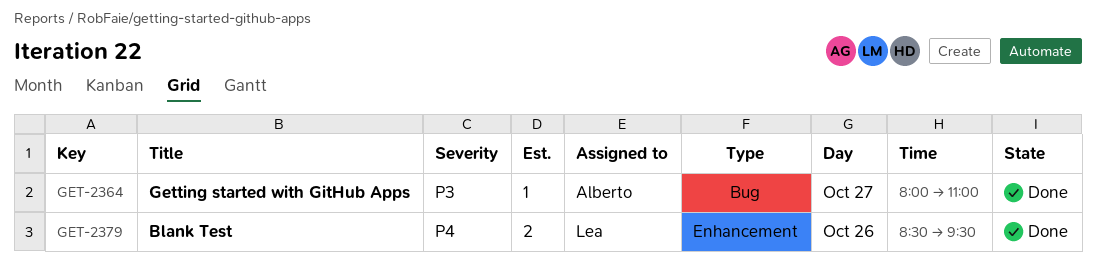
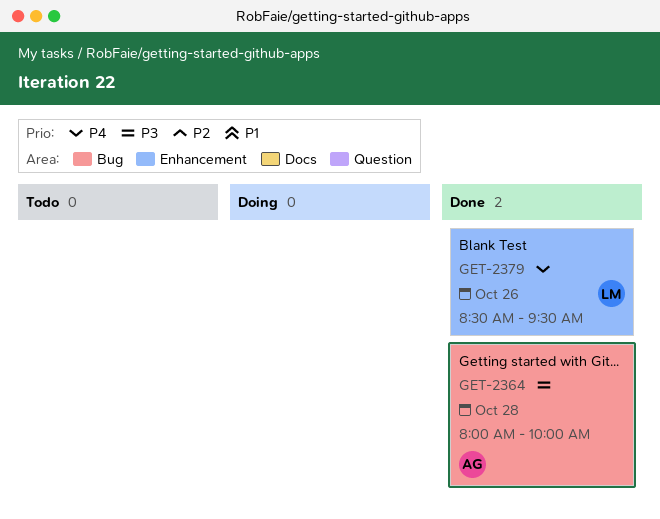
GET-2364, day: Oct 27 -> Oct 28
GET-2364, ends: 11:00 -> 10:00

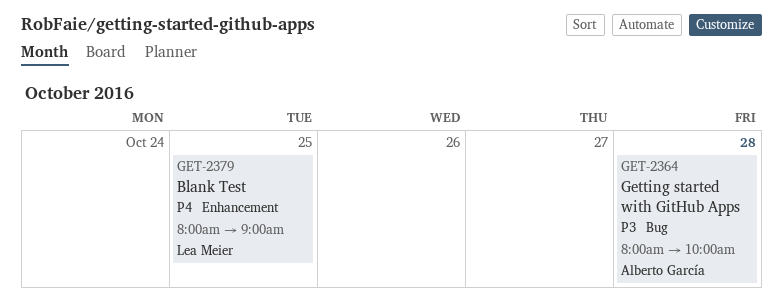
GET-2379, day: Oct 26 -> Oct 25
GET-2379, begins: 08:30 -> 08:00
GET-2379, ends: 09:30 -> 09:00

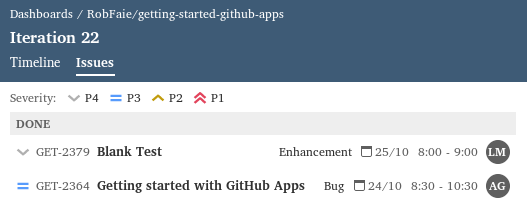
GET-2364, day: Oct 28 -> Oct 24
GET-2364, begins: 08:00 -> 08:30
GET-2364, ends: 10:00 -> 10:30

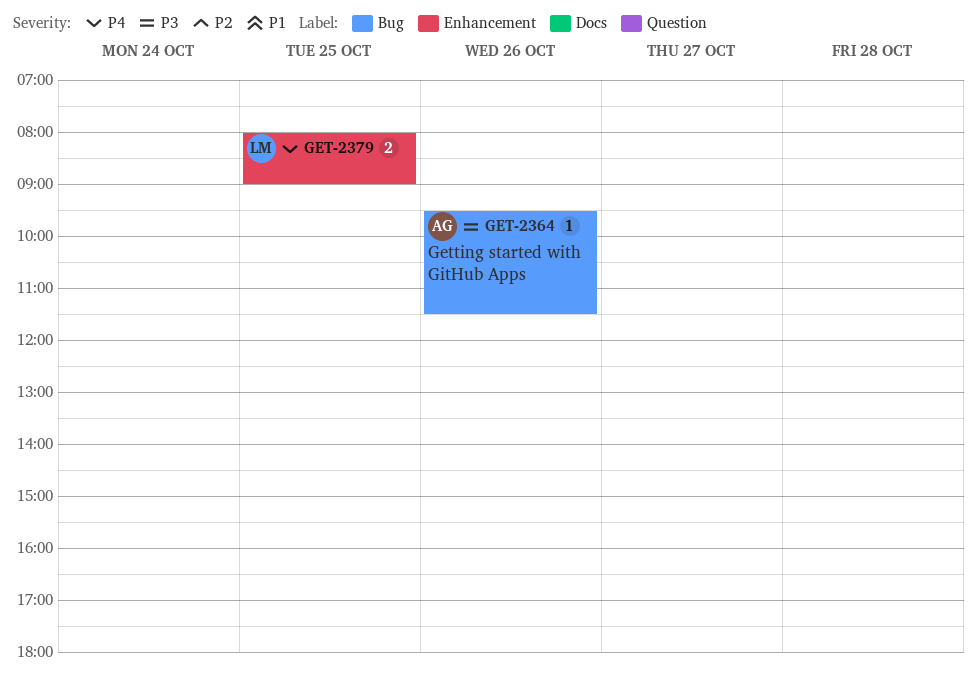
GET-2364, day: Oct 24 -> Oct 26
GET-2364, begins: 08:30 -> 09:30
GET-2364, ends: 10:30 -> 11:30

